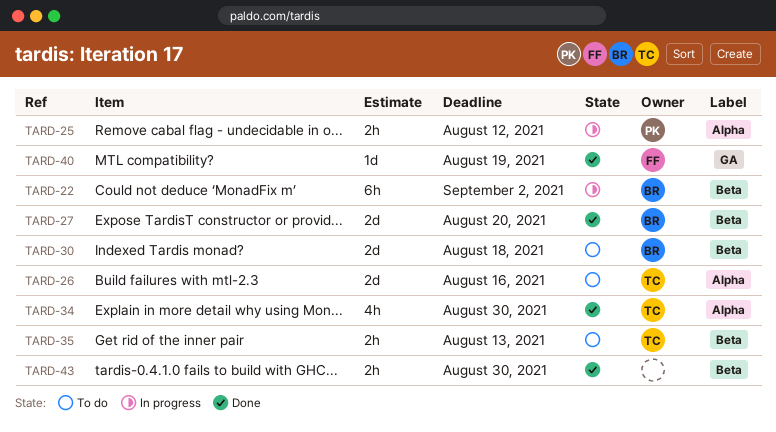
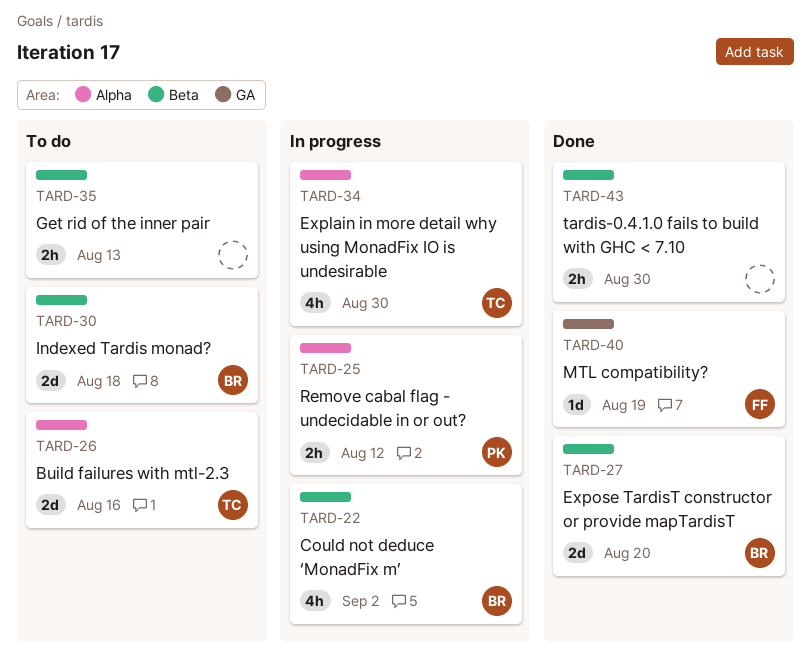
TARD-22, estimate: 6h -> 4h
TARD-34, status: Done -> In progress
TARD-35, owner: TC -> none

